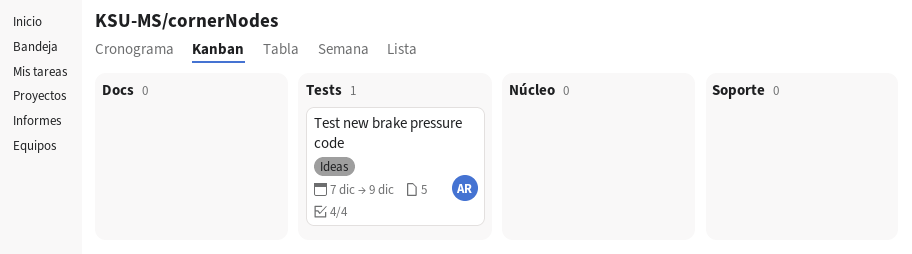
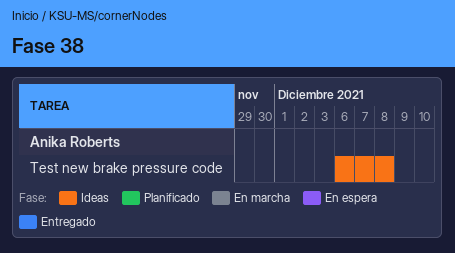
Test new brake pressure code, start: Dec 7 -> Dec 6
Test new brake pressure code, due: Dec 9 -> Dec 8

